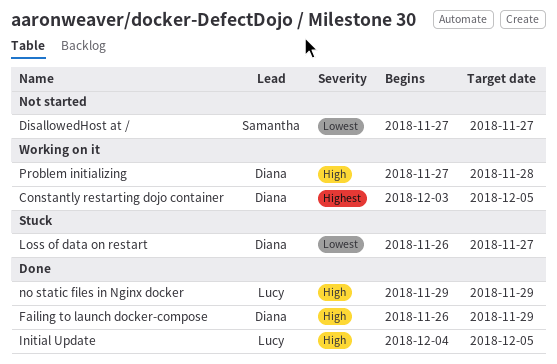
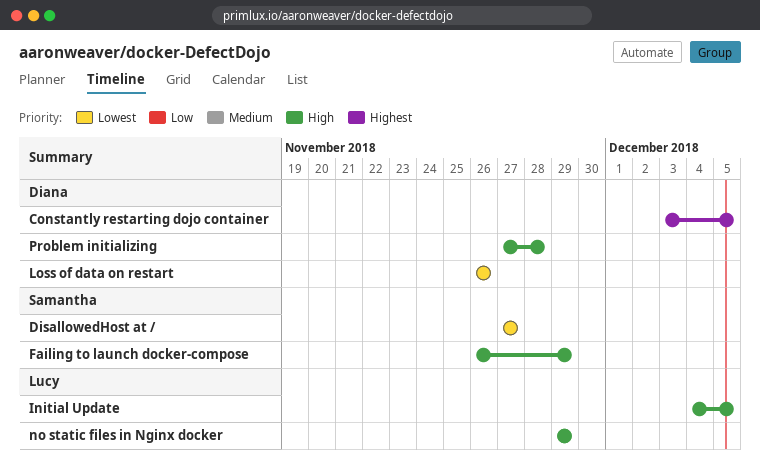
Failing to launch docker-compose, owner: Diana -> Samantha
Loss of data on restart, due: Nov 27 -> Nov 26

